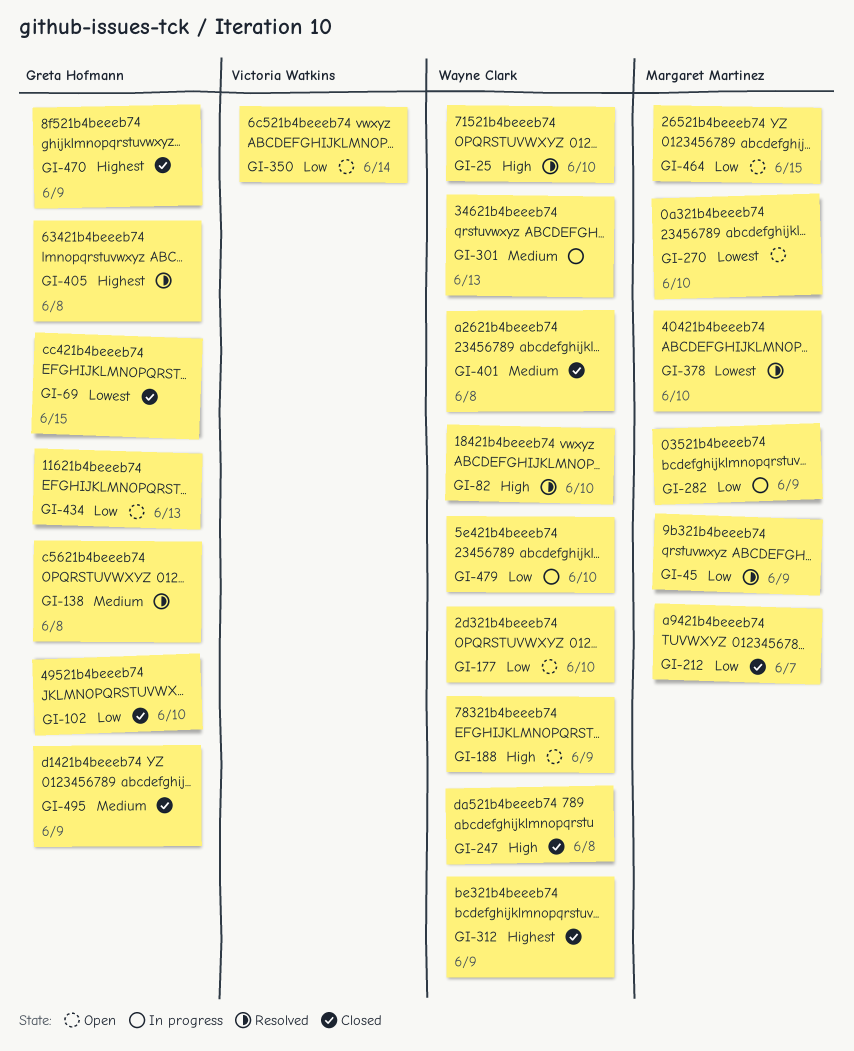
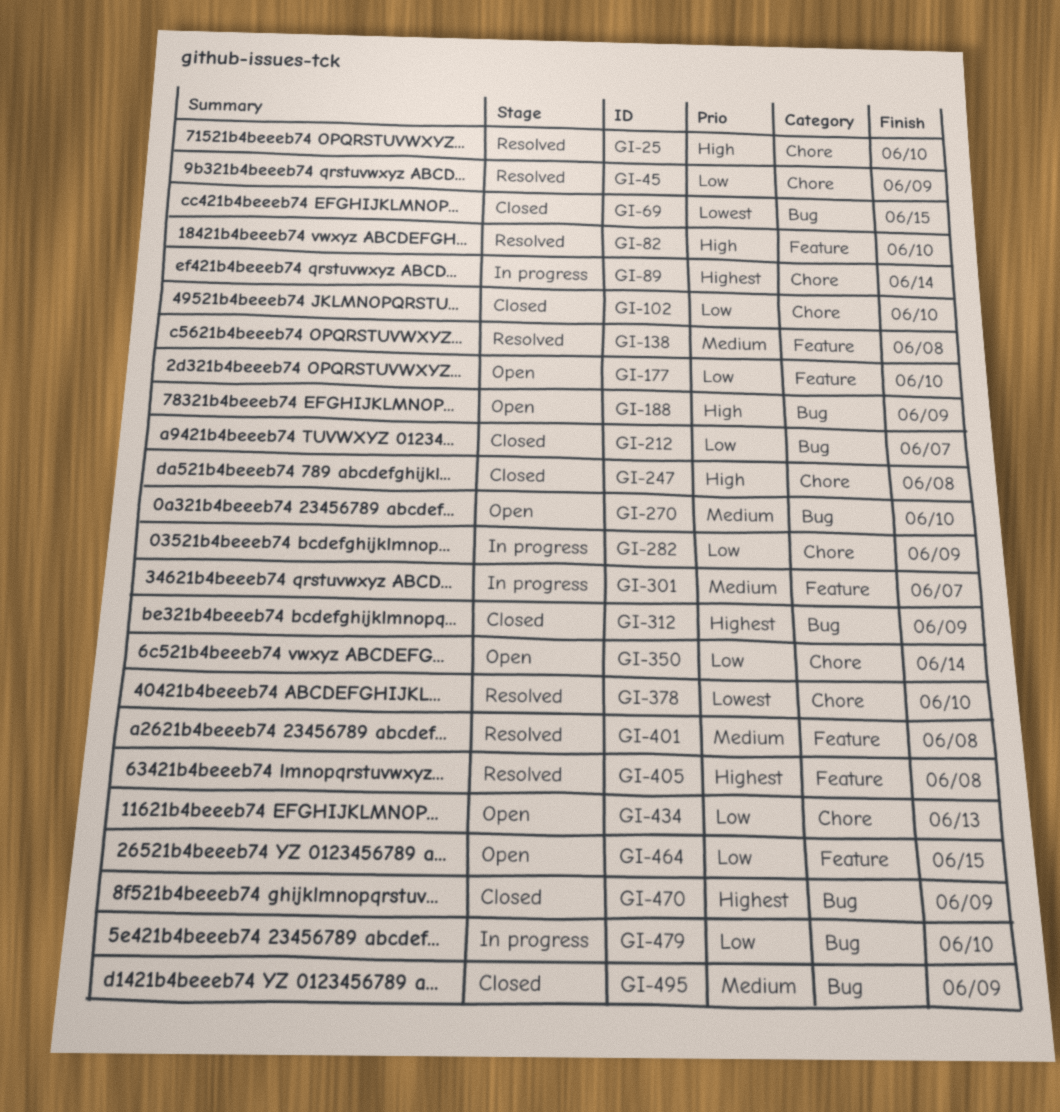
GI-89: none -> present
GI-270, priority: Lowest -> Medium
GI-301, due: Jun 13 -> Jun 7
GI-401, status: Closed -> Resolved

